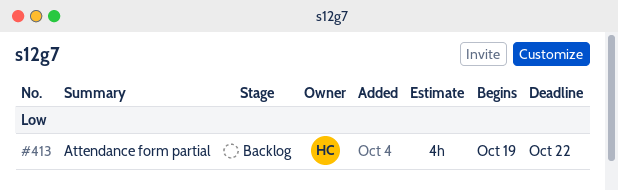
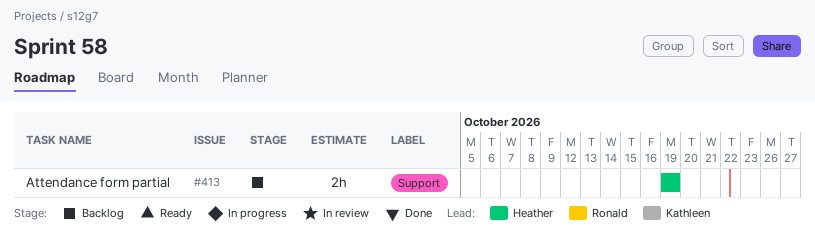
#413, estimate: 4h -> 2h
#413, due: Oct 22 -> Oct 19

